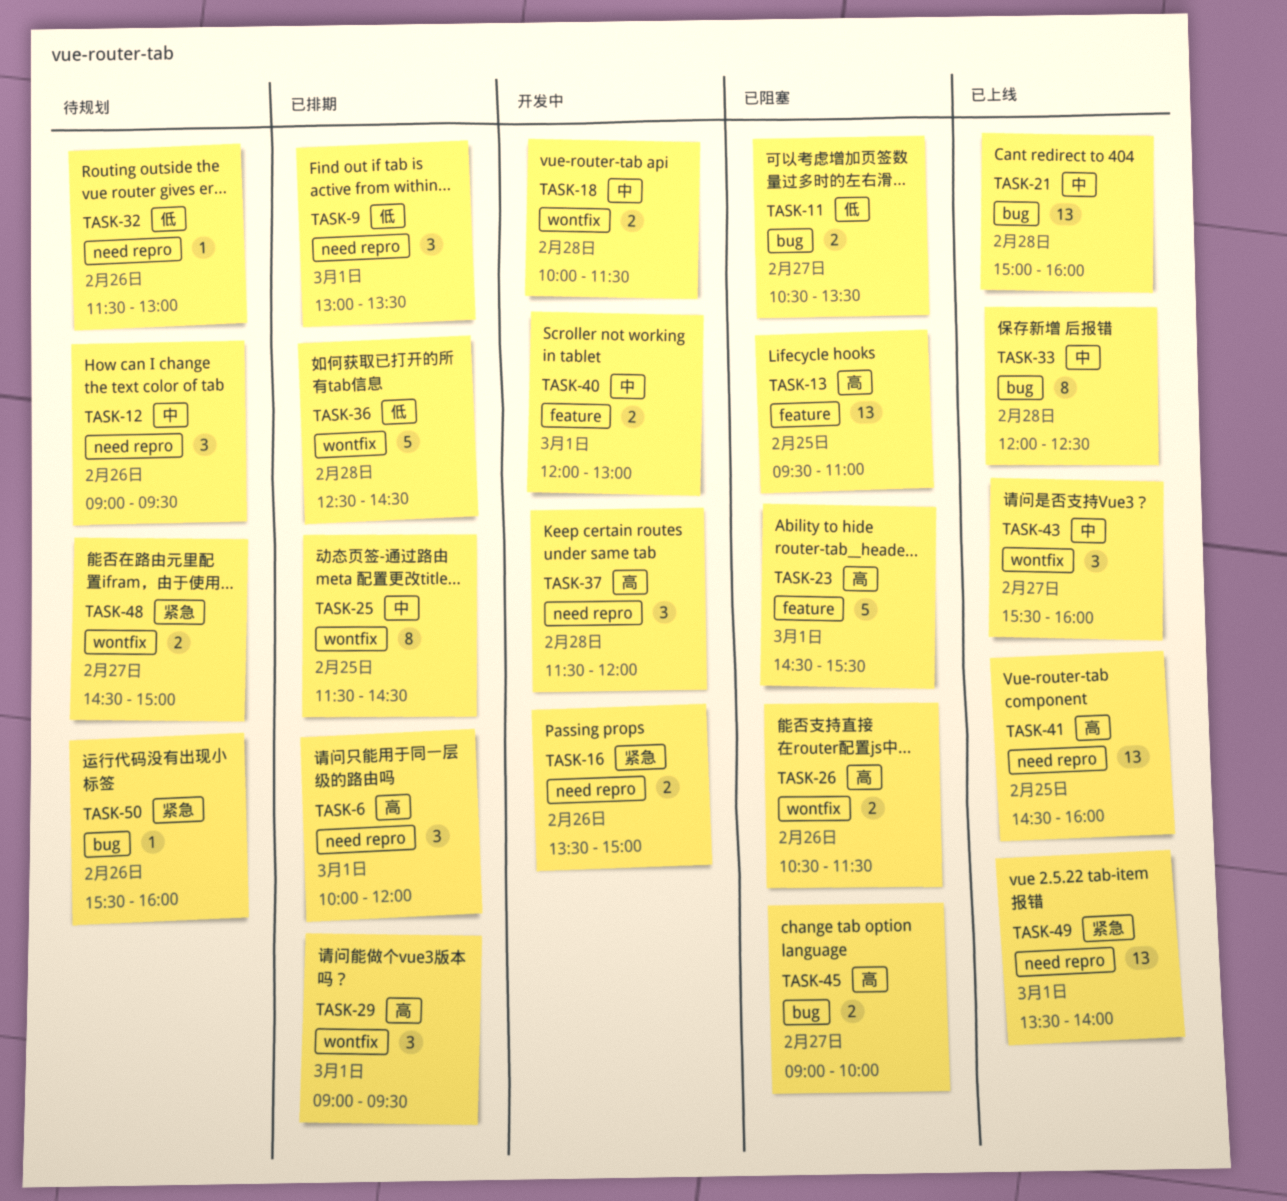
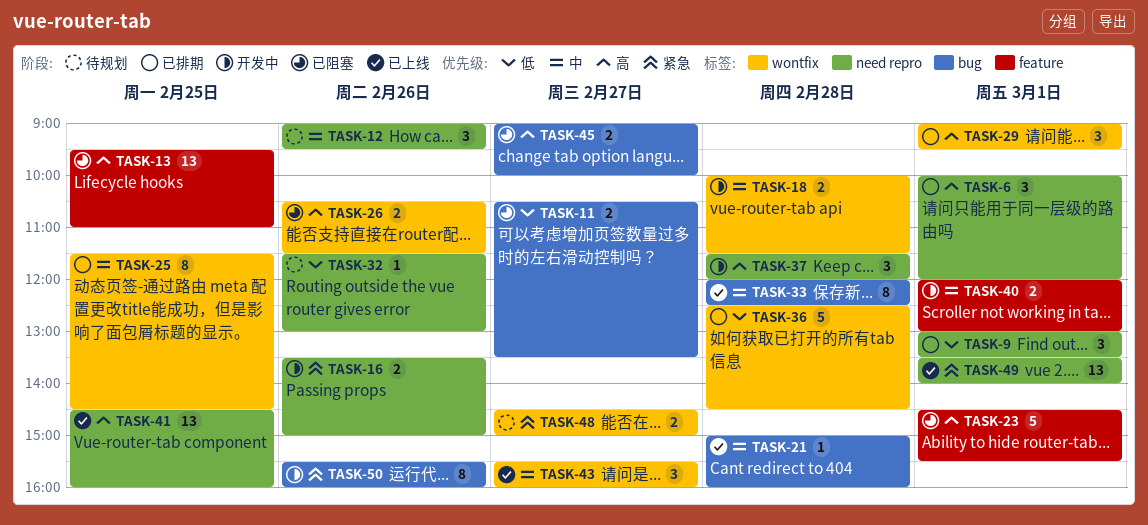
TASK-21, estimate: 13 -> 1
TASK-50, status: 待规划 -> 开发中
TASK-50, estimate: 1 -> 8

